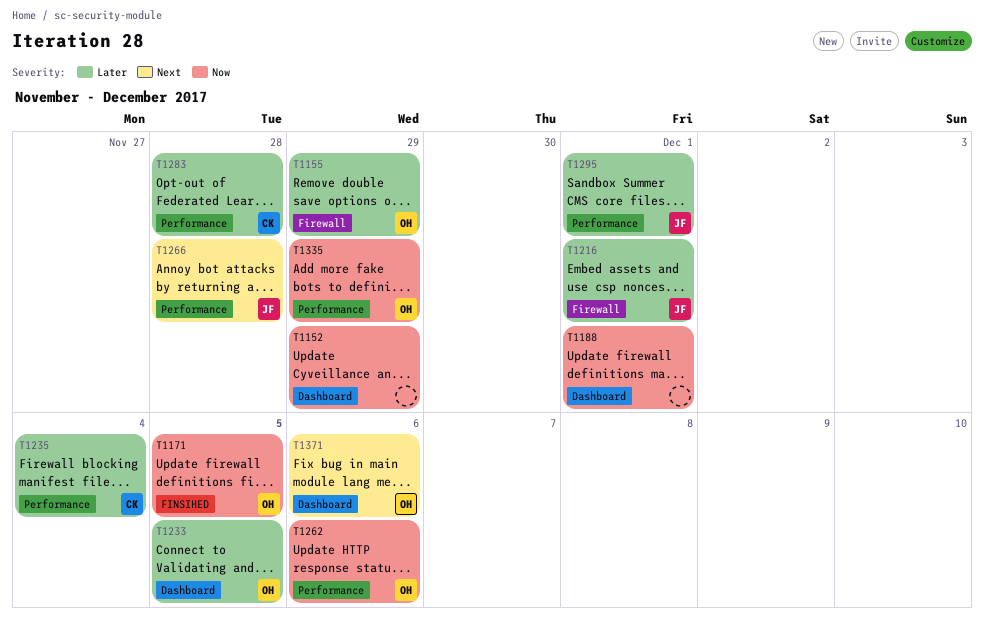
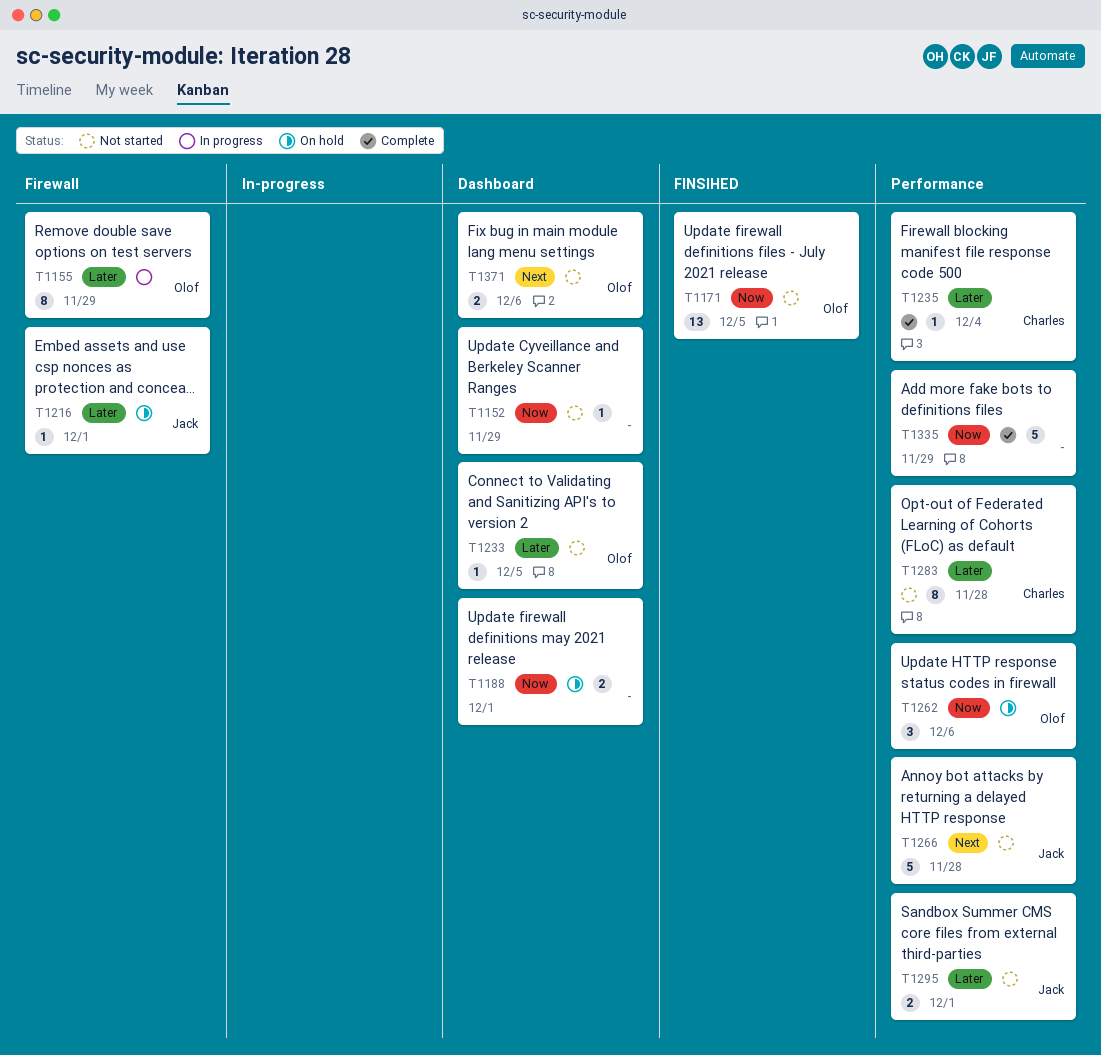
T1335, owner: Olof -> none

